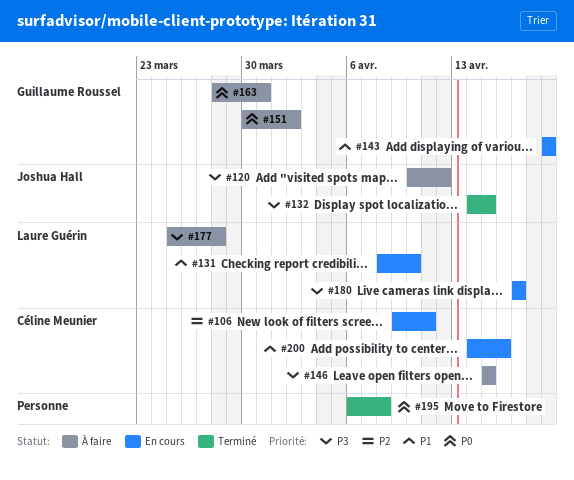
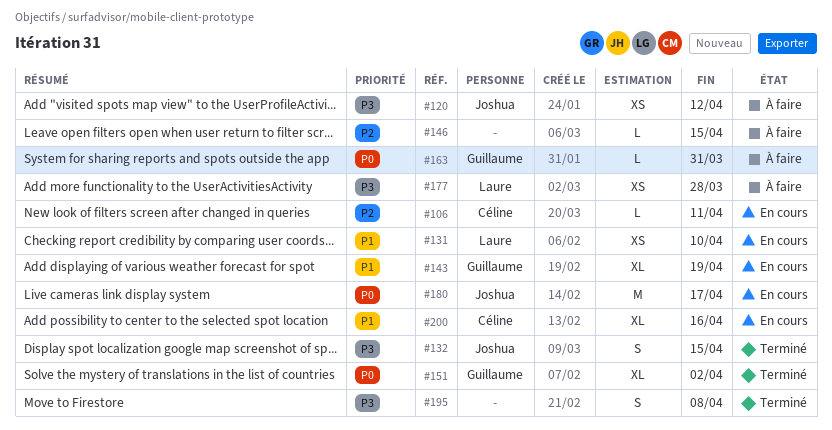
#146, owner: Céline Meunier -> none
#146, priority: P3 -> P2
#151, status: À faire -> Terminé
#180, owner: Laure Guérin -> Joshua Hall
#180, priority: P3 -> P0
#195, priority: P0 -> P3

